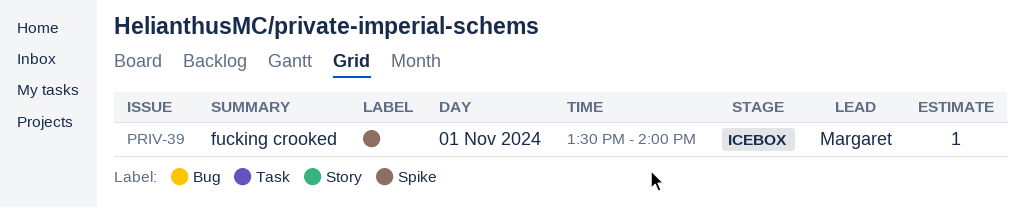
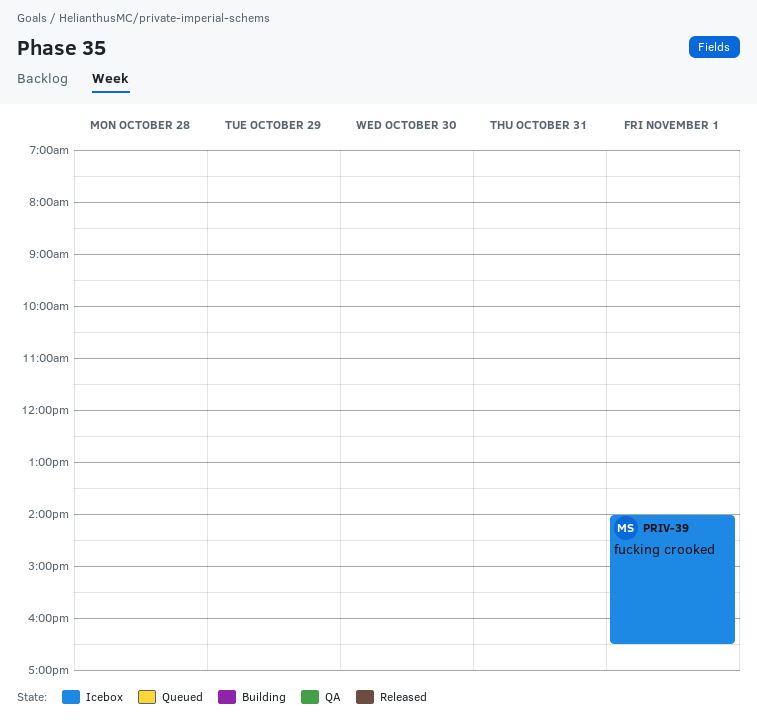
PRIV-39, begins: 13:30 -> 14:00
PRIV-39, ends: 14:00 -> 16:30

